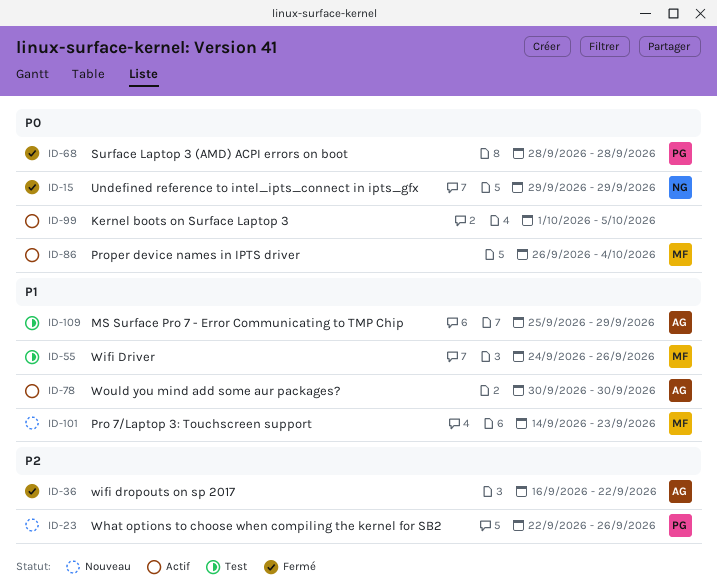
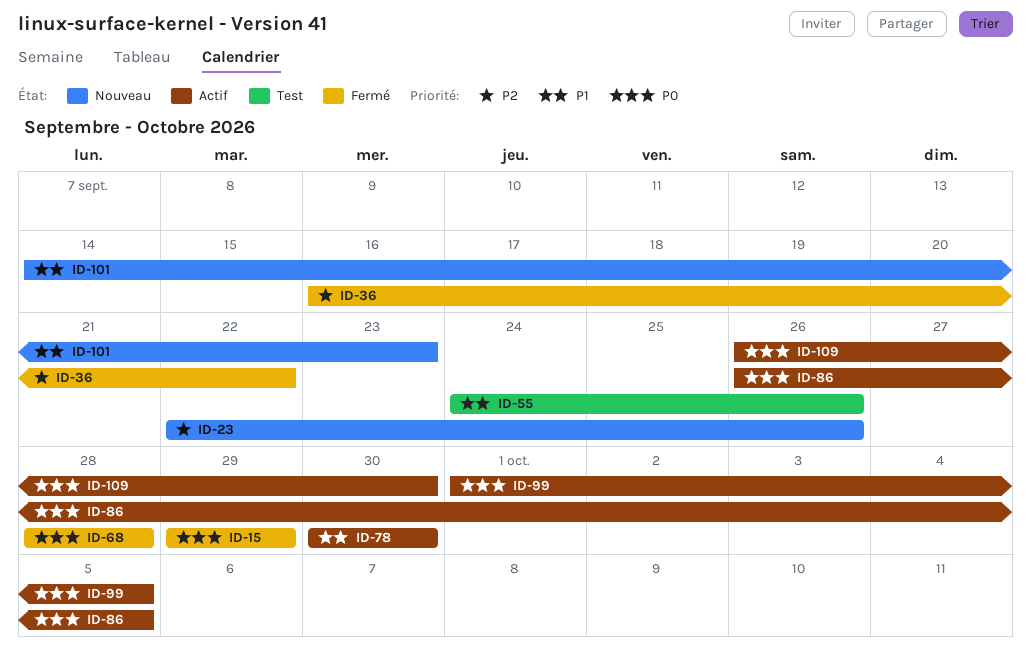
ID-86, due: Oct 4 -> Oct 5
ID-109, status: Test -> Actif
ID-109, priority: P1 -> P0
ID-109, start: Sep 25 -> Sep 26
ID-109, due: Sep 29 -> Sep 30

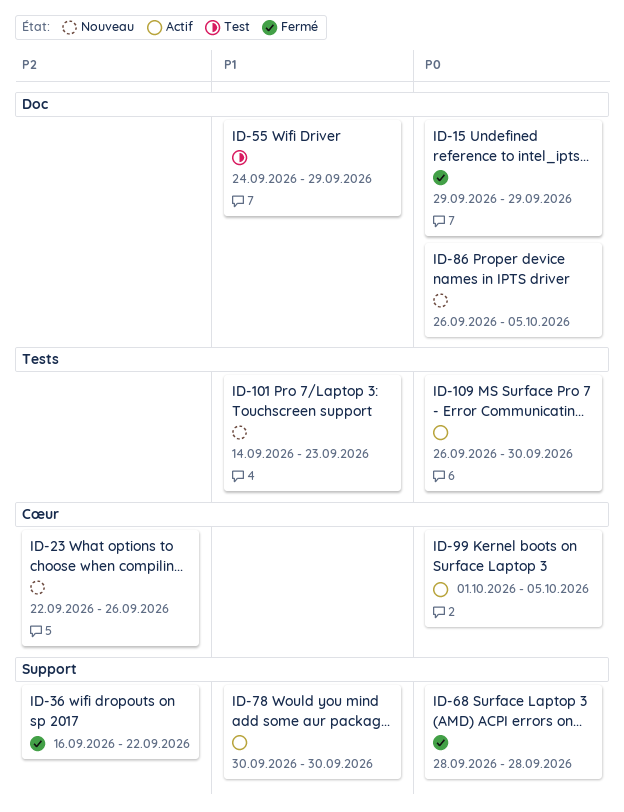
ID-55, due: Sep 26 -> Sep 29
ID-86, status: Actif -> Nouveau

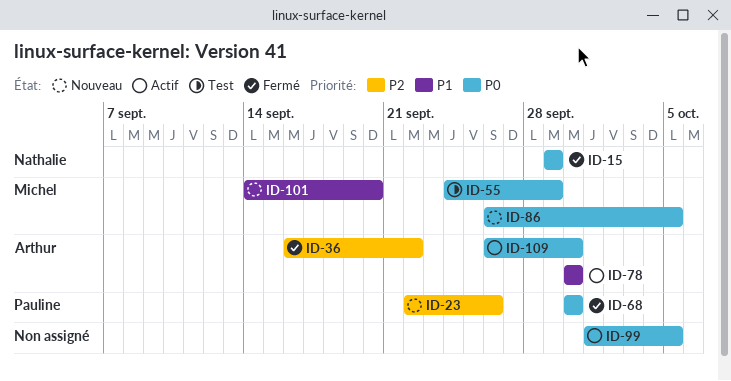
ID-55, priority: P1 -> P0
ID-68, start: Sep 28 -> Sep 30
ID-68, due: Sep 28 -> Sep 30
ID-101, due: Sep 23 -> Sep 20

